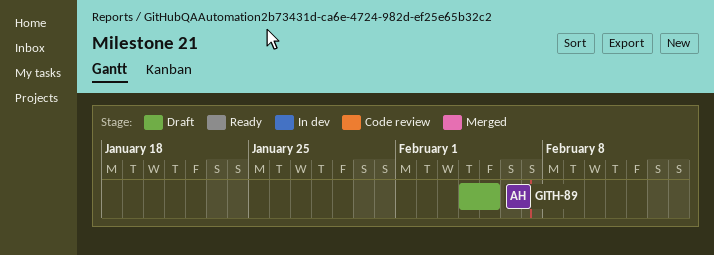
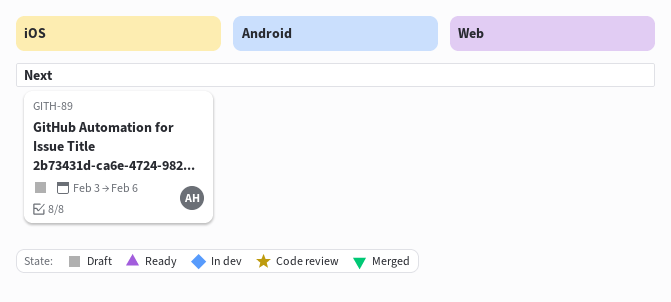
GITH-89, start: Feb 4 -> Feb 3
GITH-89, due: Feb 5 -> Feb 6

